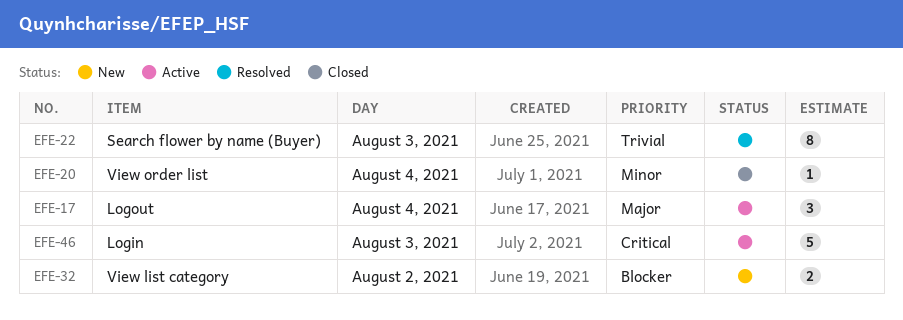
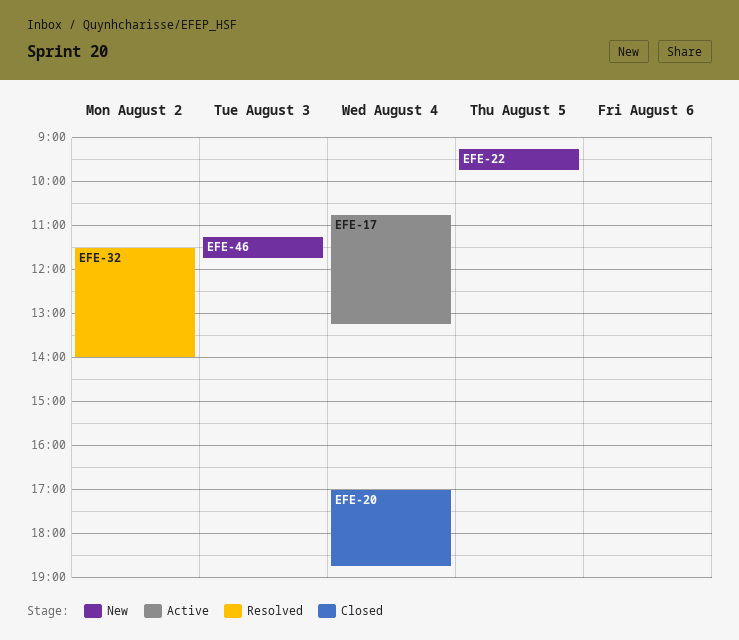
EFE-22, status: Resolved -> New
EFE-22, day: Aug 3 -> Aug 5
EFE-32, status: New -> Resolved
EFE-46, status: Active -> New

